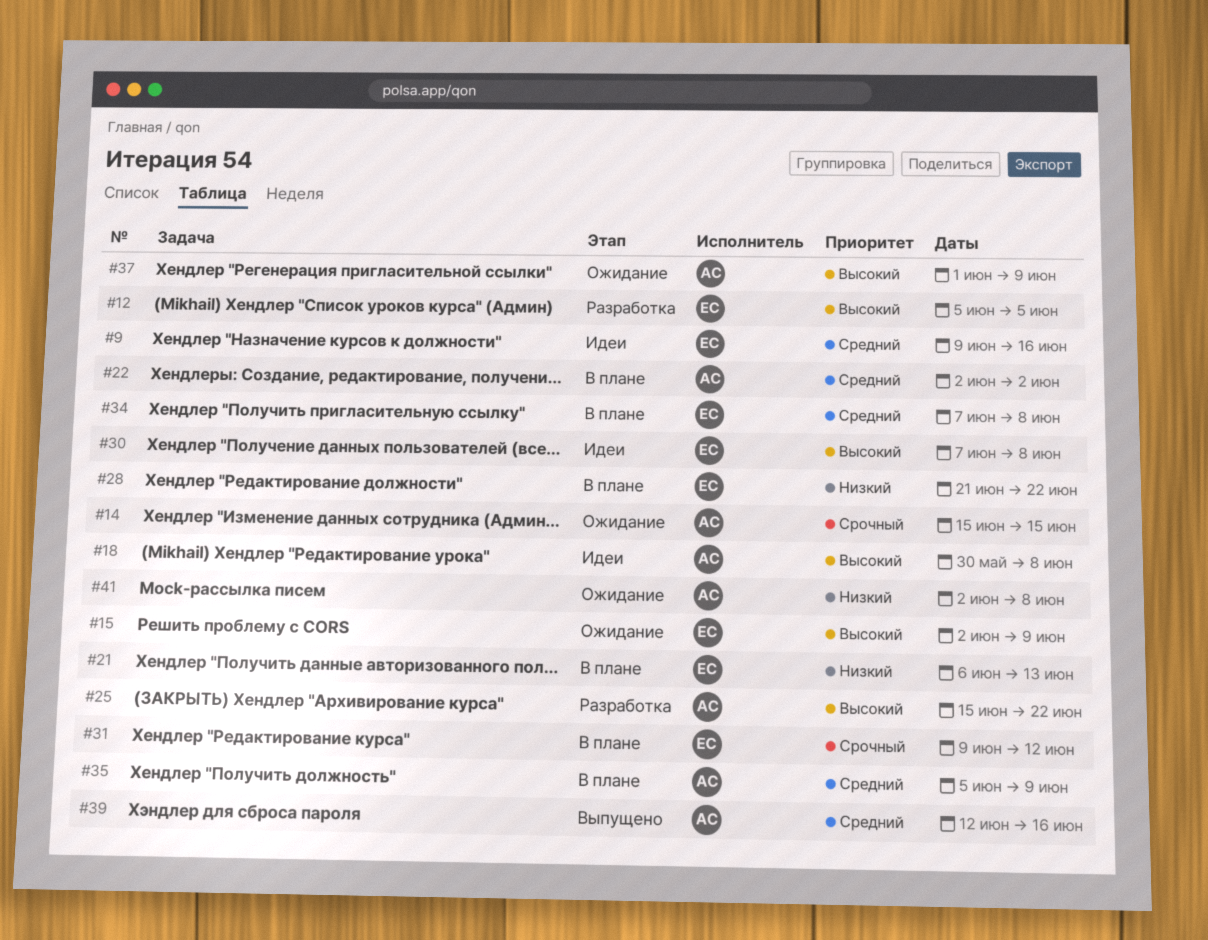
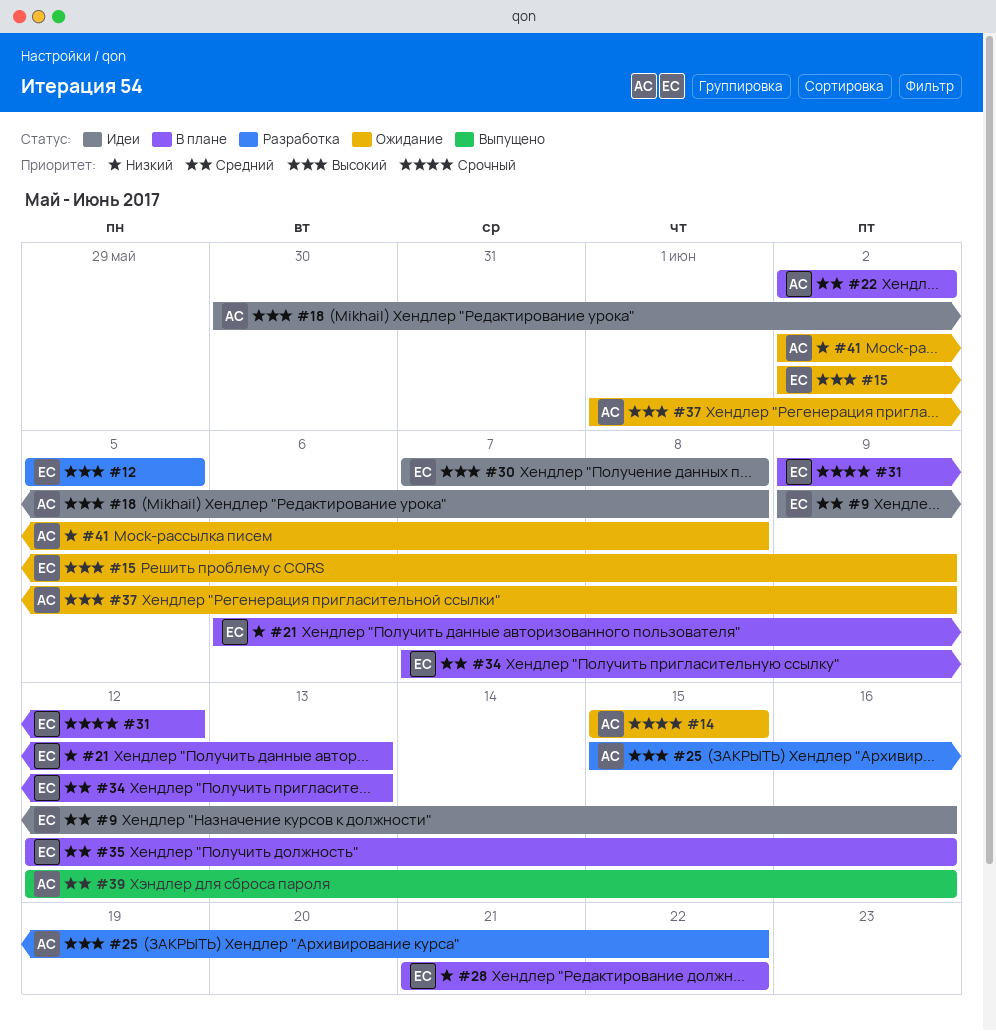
#34, due: Jun 8 -> Jun 13
#35, owner: АС -> ЕС
#35, start: Jun 5 -> Jun 12
#35, due: Jun 9 -> Jun 16

